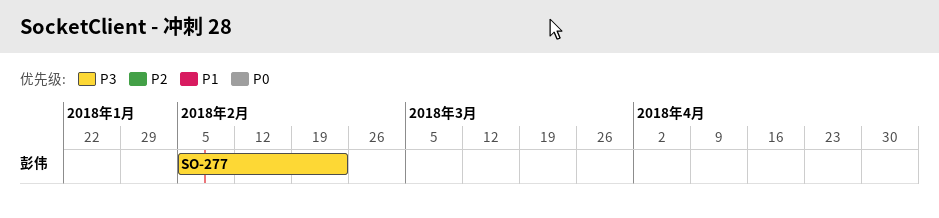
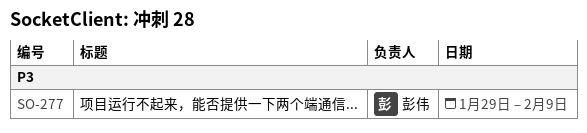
SO-277, start: Feb 5 -> Jan 29
SO-277, due: Feb 23 -> Feb 9

